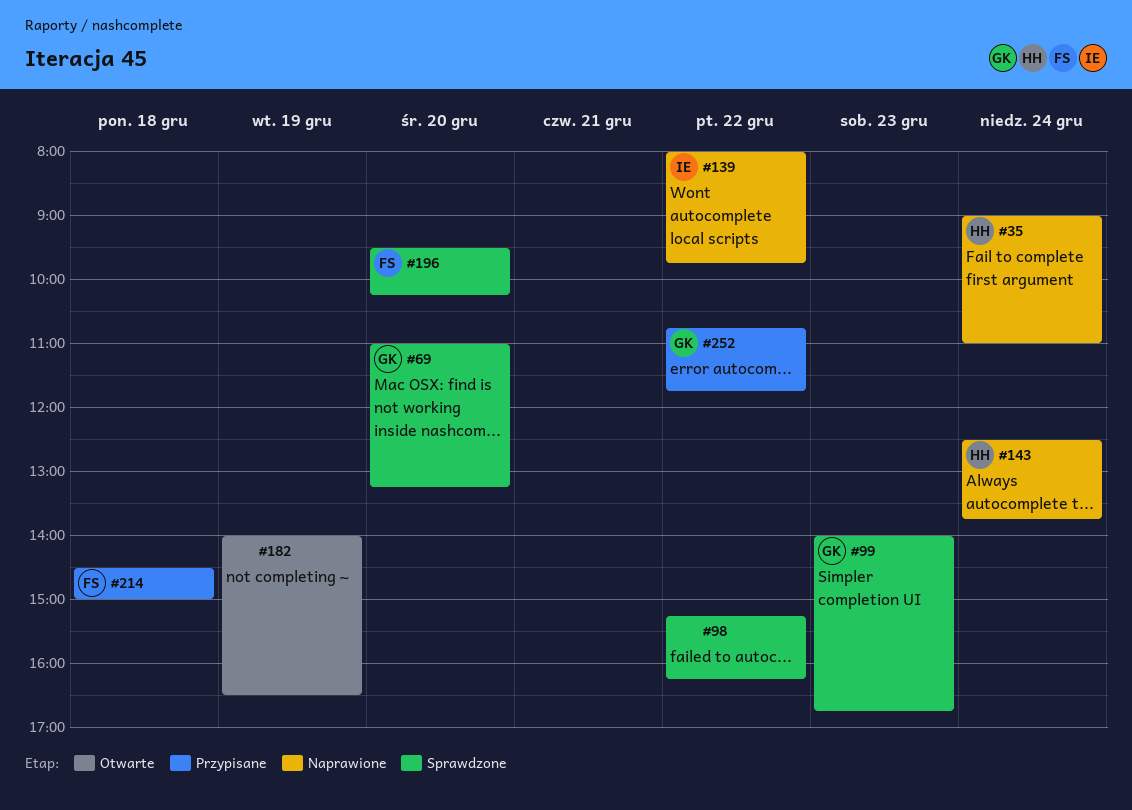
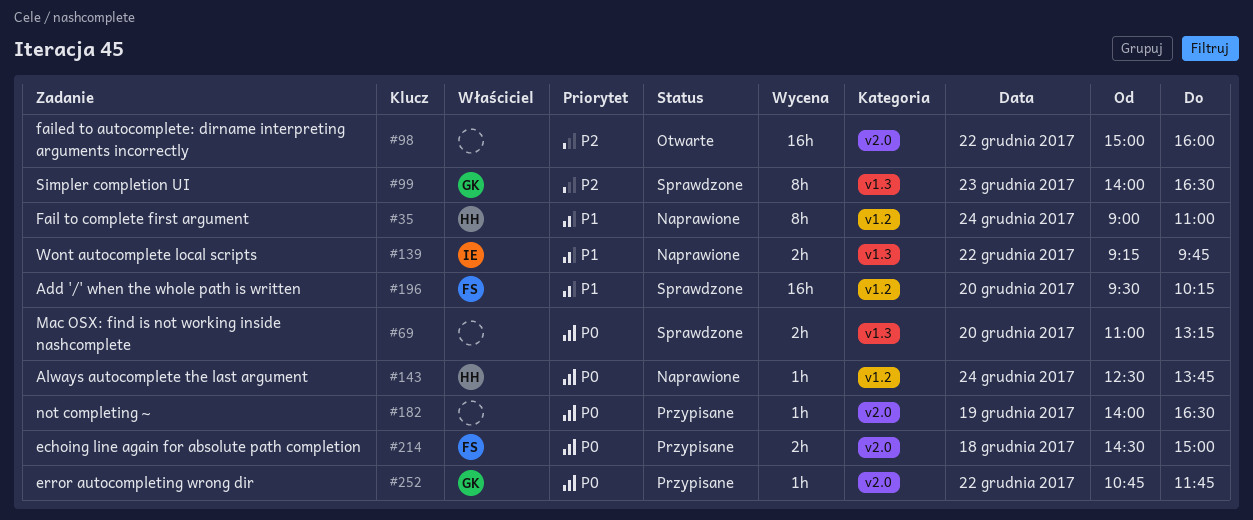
#69, owner: GK -> none
#98, status: Sprawdzone -> Otwarte
#98, begins: 15:15 -> 15:00
#98, ends: 16:15 -> 16:00
#99, ends: 16:45 -> 16:30
#139, begins: 08:00 -> 09:15
#182, status: Otwarte -> Przypisane

